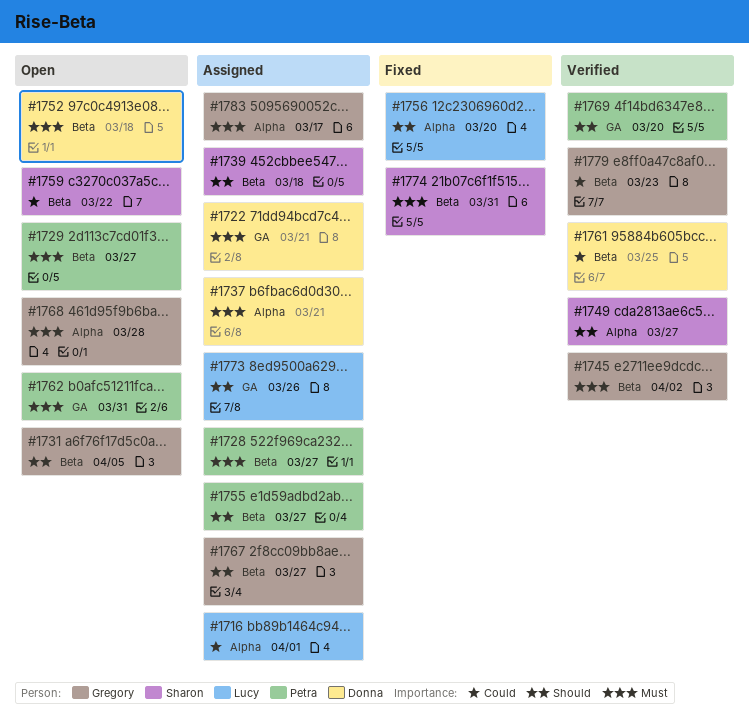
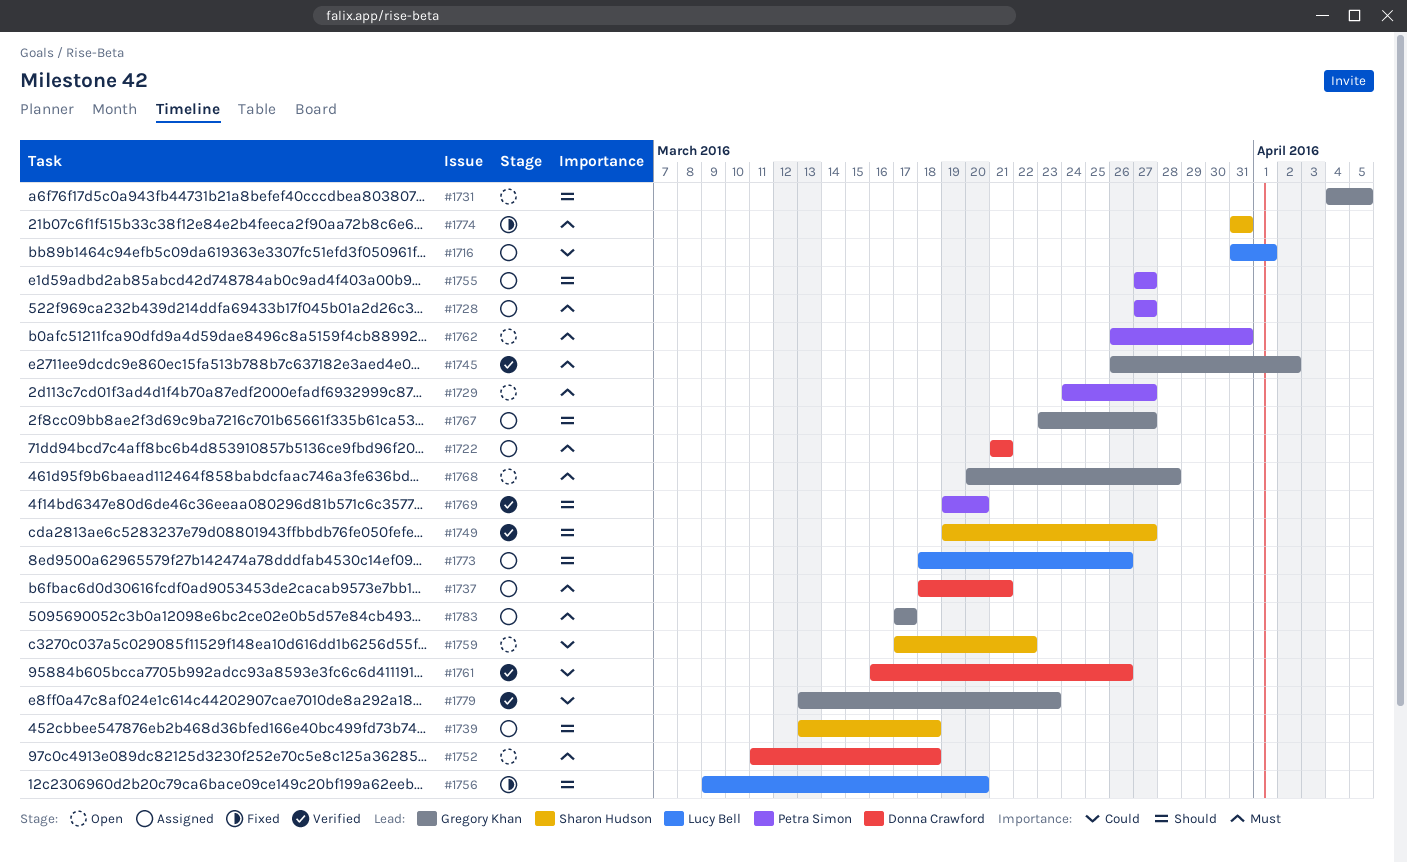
#1761, due: Mar 25 -> Mar 26

